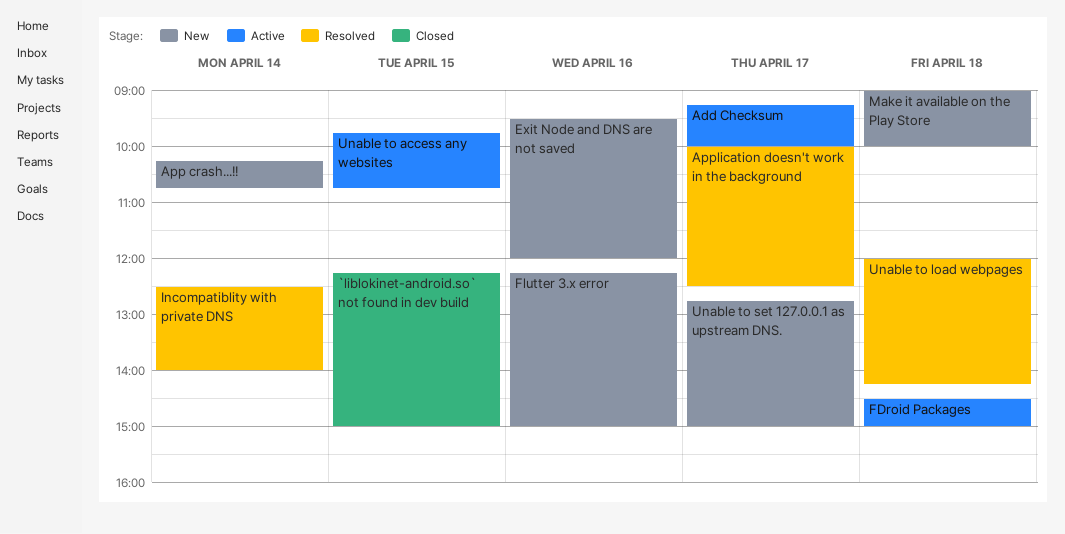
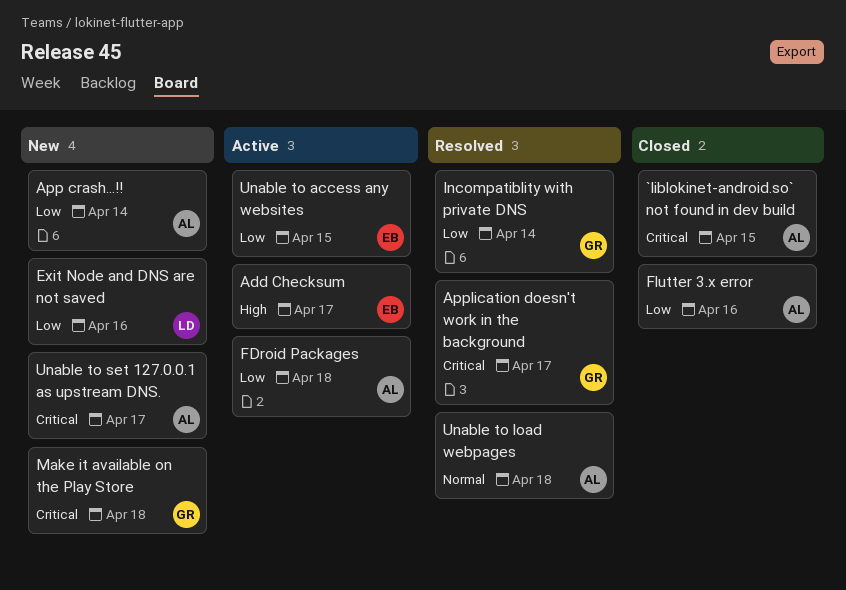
Flutter 3.x error, status: New -> Closed

